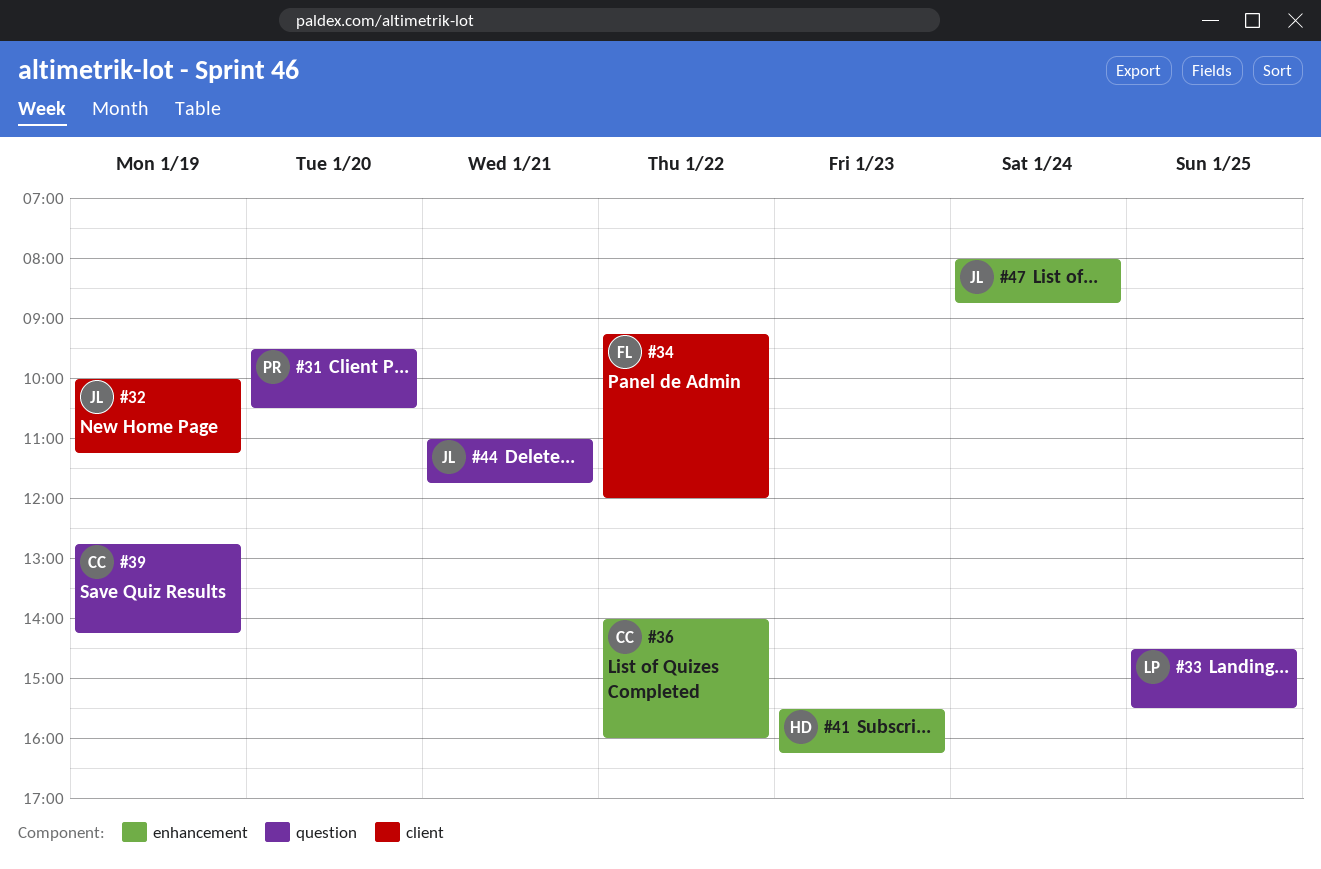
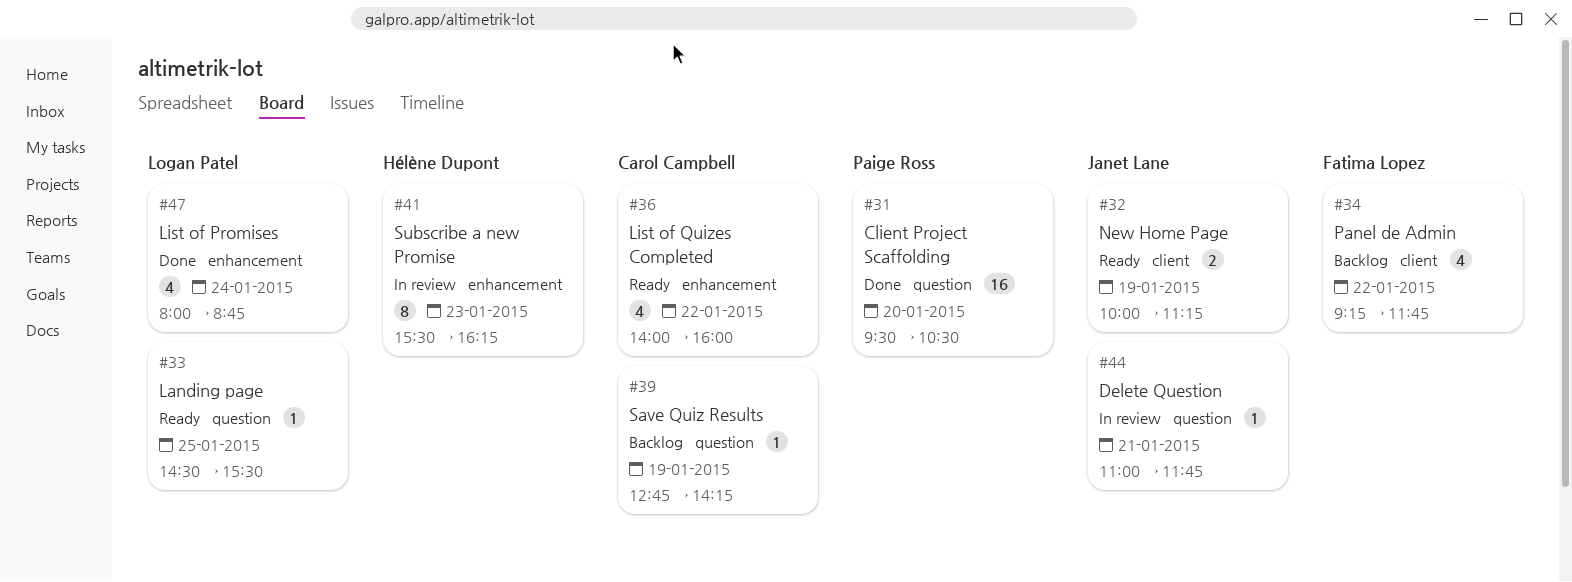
#34, ends: 12:00 -> 11:45
#47, owner: Janet Lane -> Logan Patel

